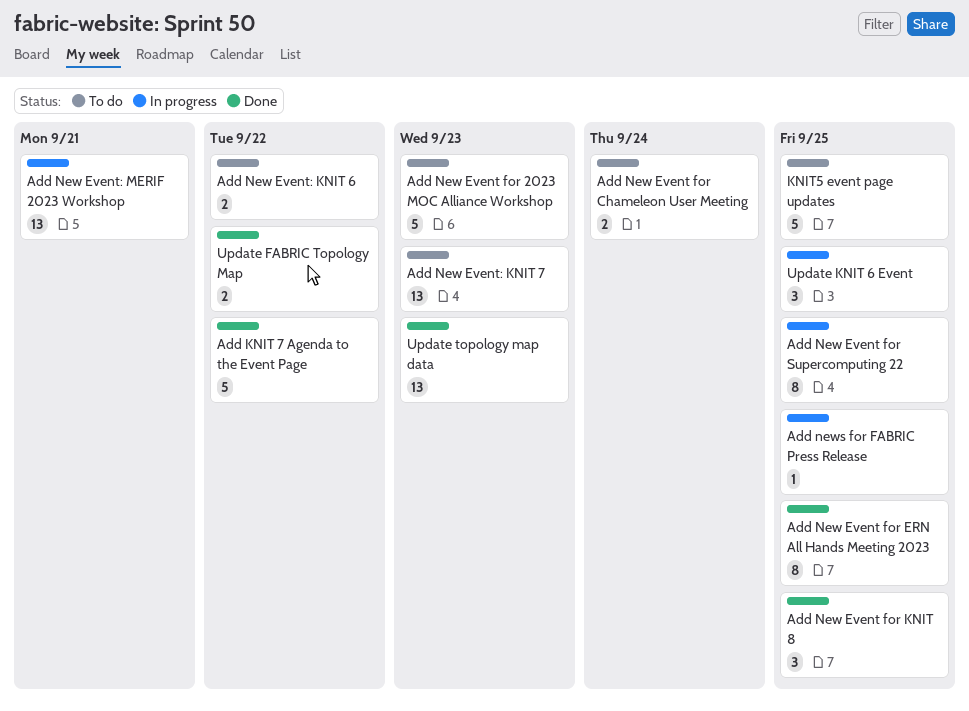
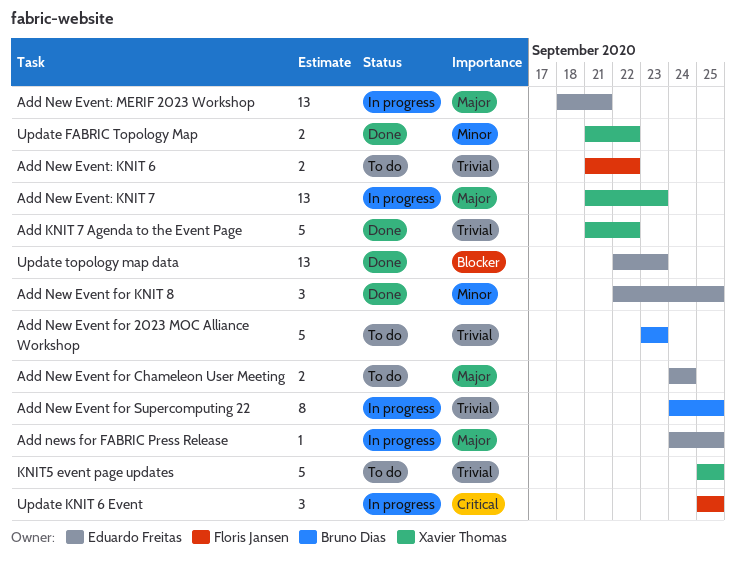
Add New Event for ERN All Hands Meeting 2023: present -> none
Add New Event: KNIT 7, status: To do -> In progress

